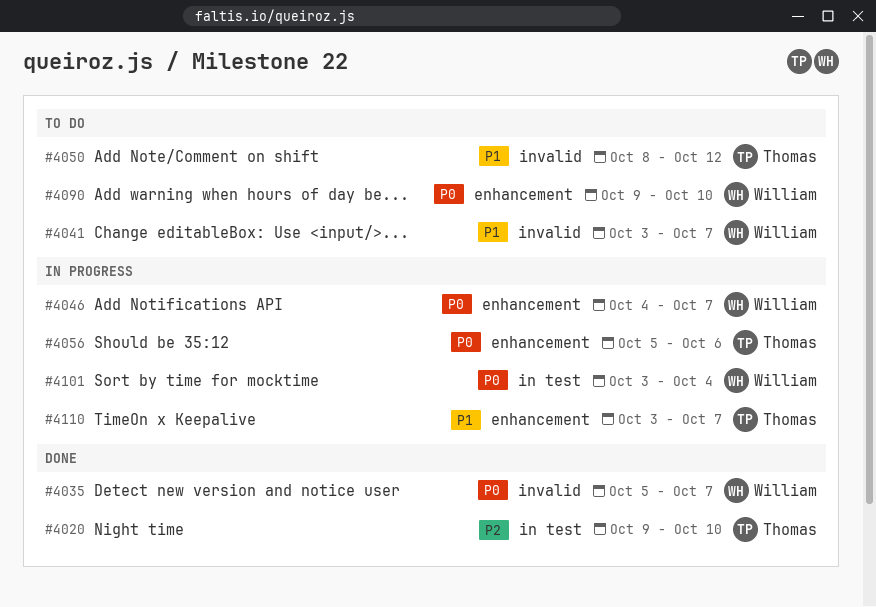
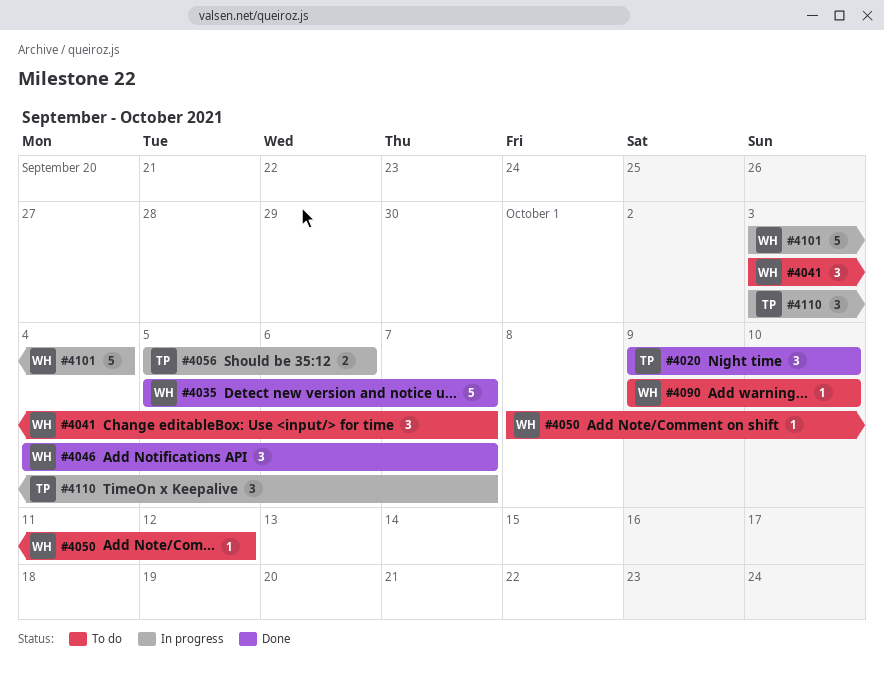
#4046, status: In progress -> Done
#4050, owner: Thomas -> William

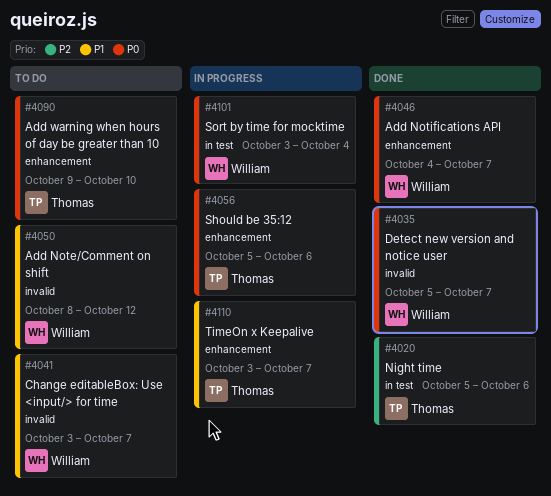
#4020, start: Oct 9 -> Oct 5
#4020, due: Oct 10 -> Oct 6
#4090, owner: William -> Thomas

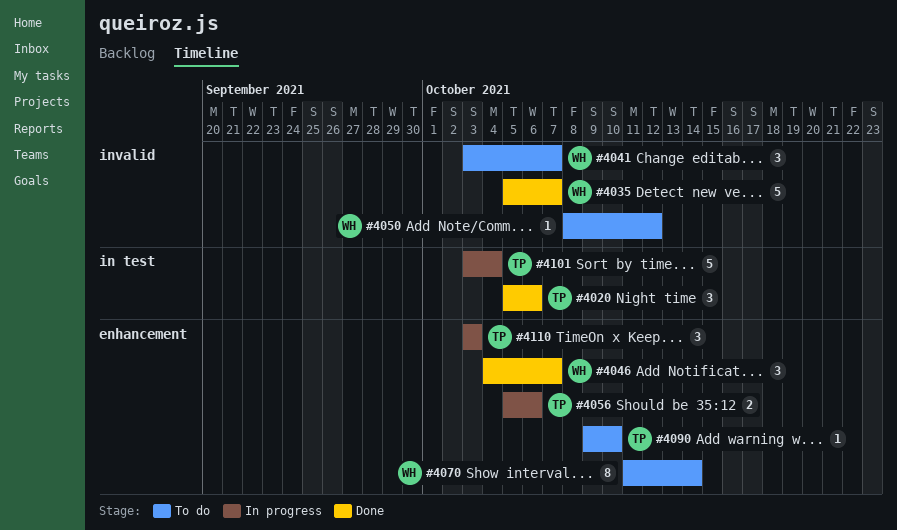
#4070: none -> present
#4101, owner: William -> Thomas
#4110, due: Oct 7 -> Oct 3

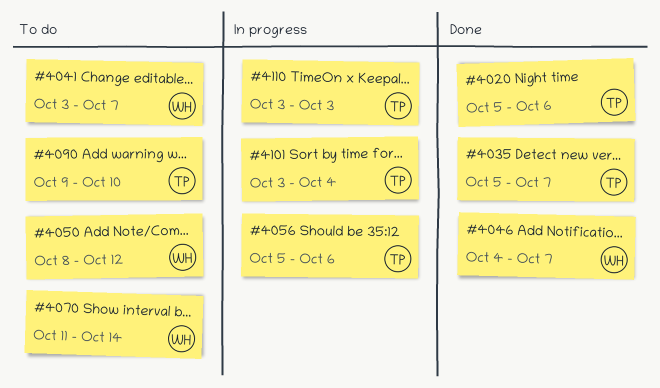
#4035, owner: WH -> TP

